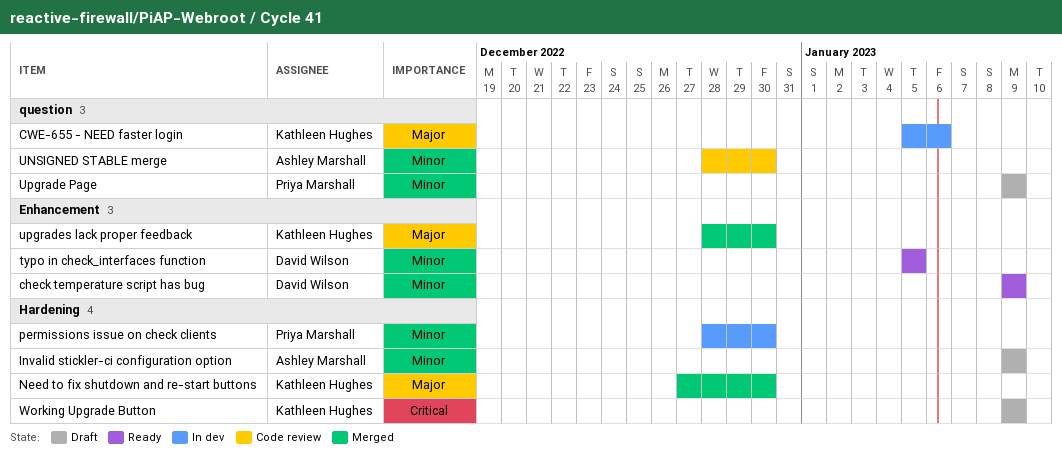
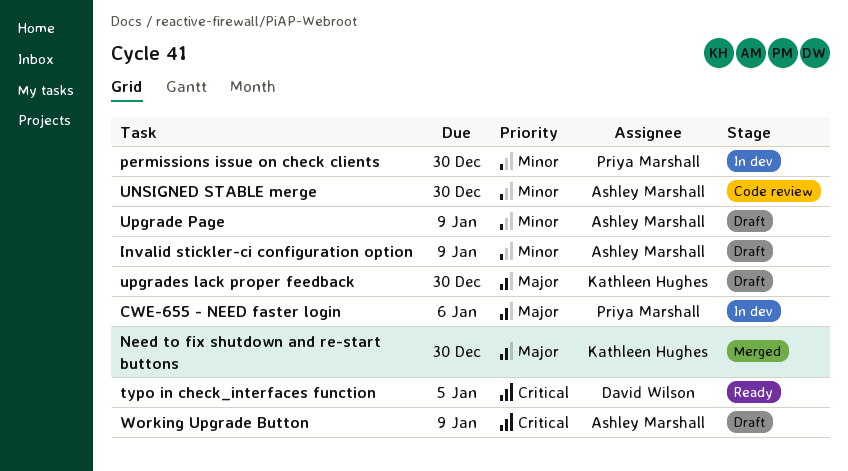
check temperature script has bug: present -> none
CWE-655 - NEED faster login, owner: Kathleen Hughes -> Priya Marshall
typo in check_interfaces function, priority: Minor -> Critical
Upgrade Page, owner: Priya Marshall -> Ashley Marshall
upgrades lack proper feedback, status: Merged -> Draft
Working Upgrade Button, owner: Kathleen Hughes -> Ashley Marshall

